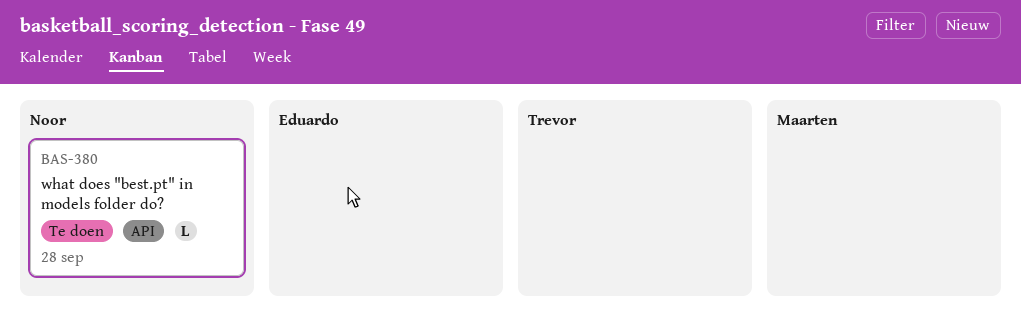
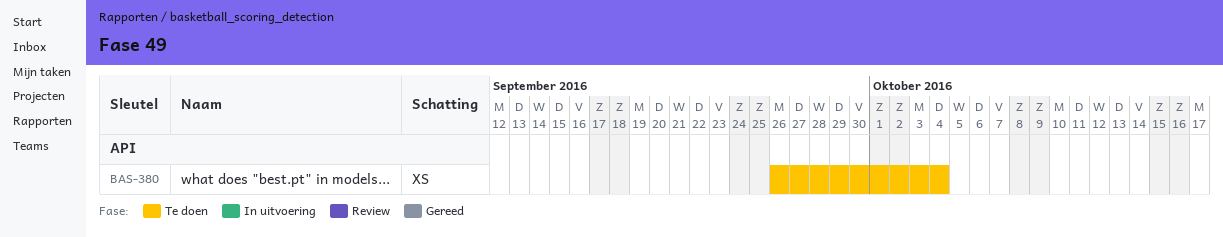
BAS-380, estimate: L -> XS
BAS-380, due: Sep 28 -> Oct 4

